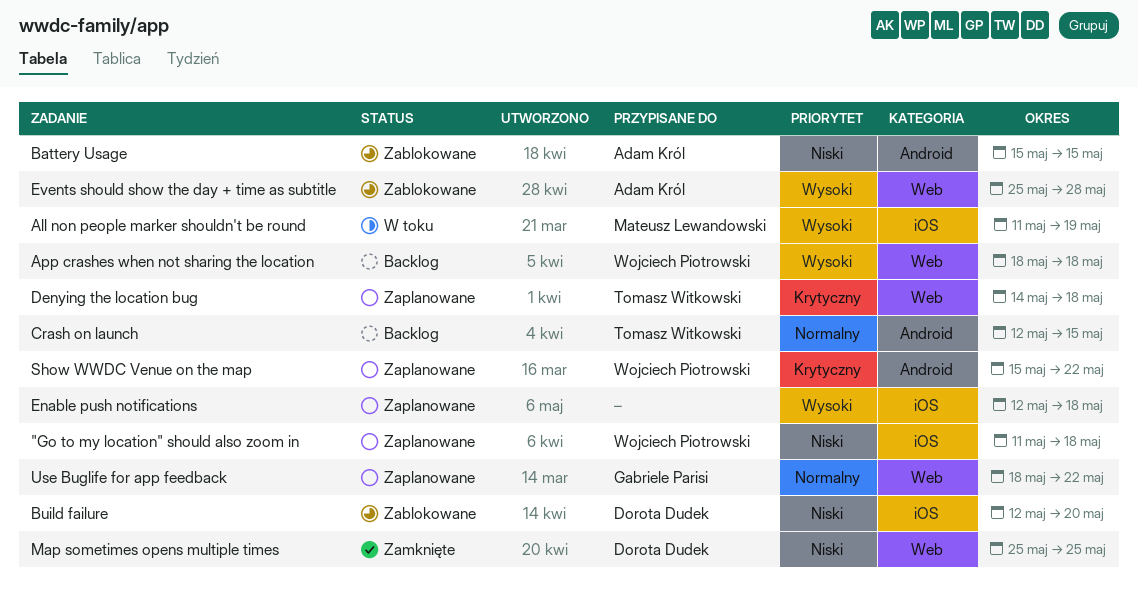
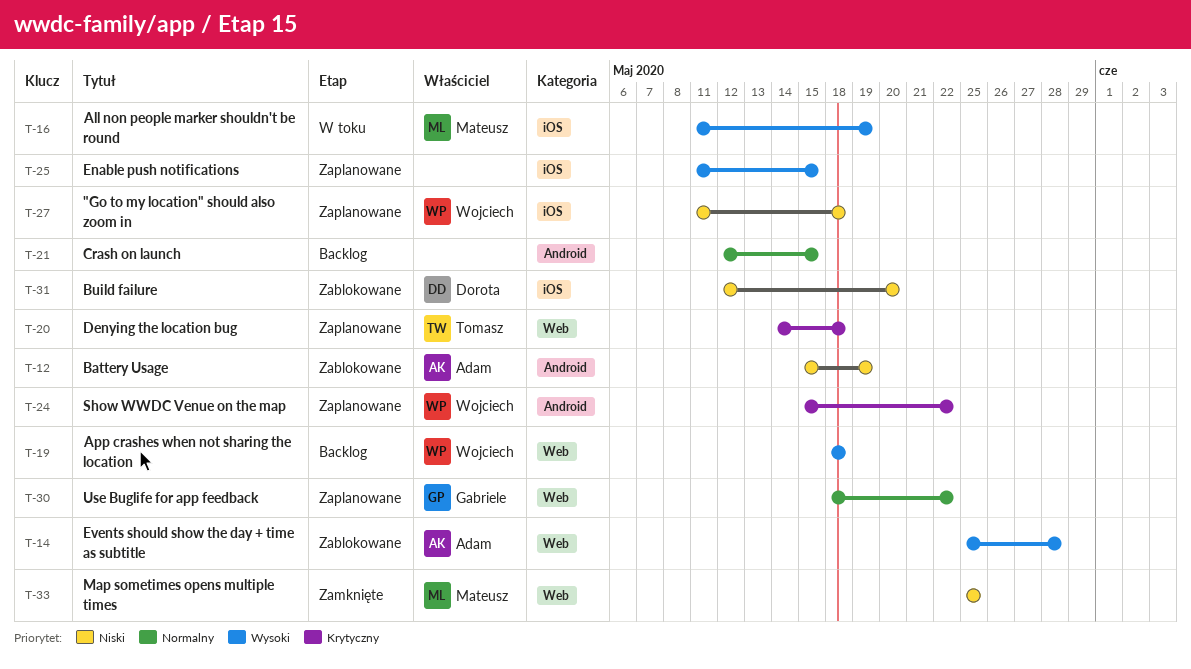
Battery Usage, due: May 15 -> May 19
Crash on launch, owner: Tomasz Witkowski -> none
Enable push notifications, start: May 12 -> May 11
Enable push notifications, due: May 18 -> May 15
Map sometimes opens multiple times, owner: Dorota Dudek -> Mateusz Lewandowski

